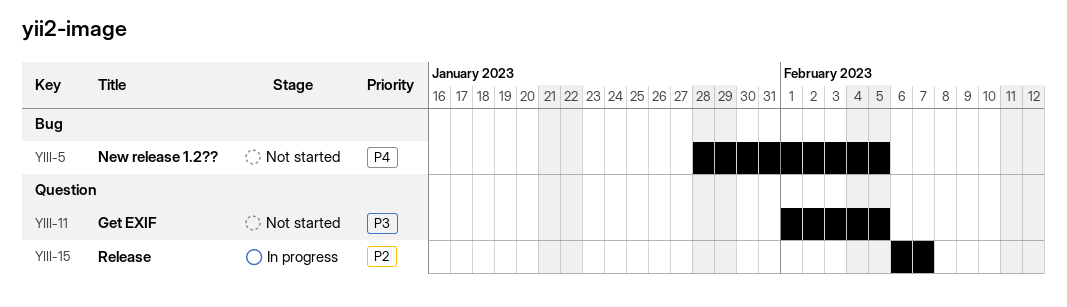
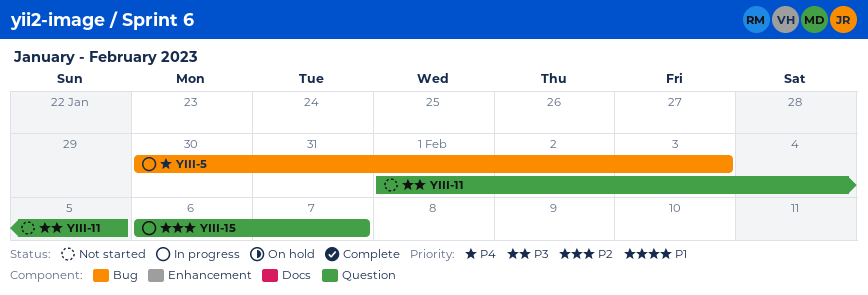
YIII-5, status: Not started -> In progress
YIII-5, start: Jan 28 -> Jan 30
YIII-5, due: Feb 5 -> Feb 3

